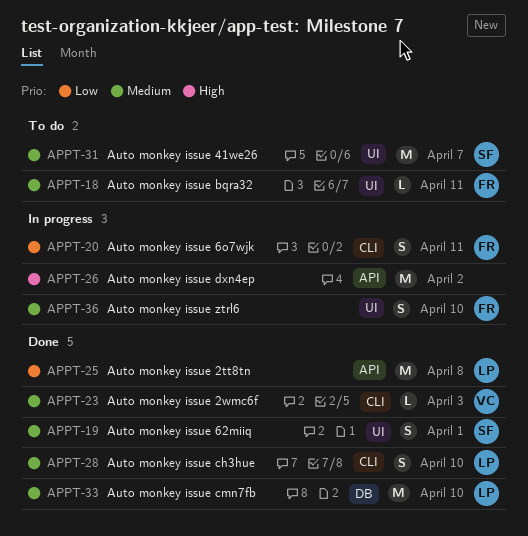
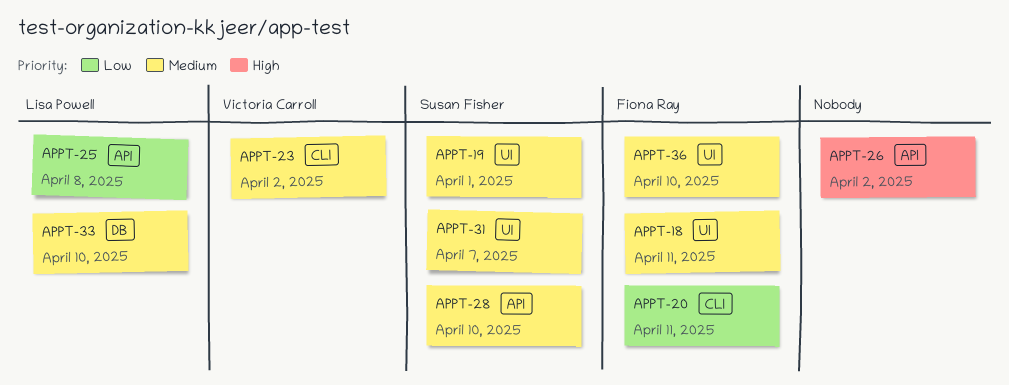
APPT-23, due: Apr 3 -> Apr 2
APPT-28, owner: Lisa Powell -> Susan Fisher
APPT-28, label: CLI -> API

